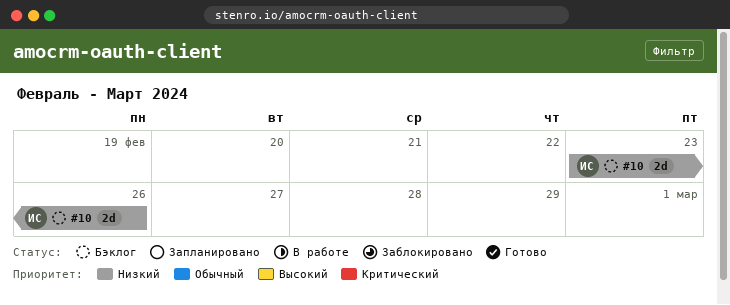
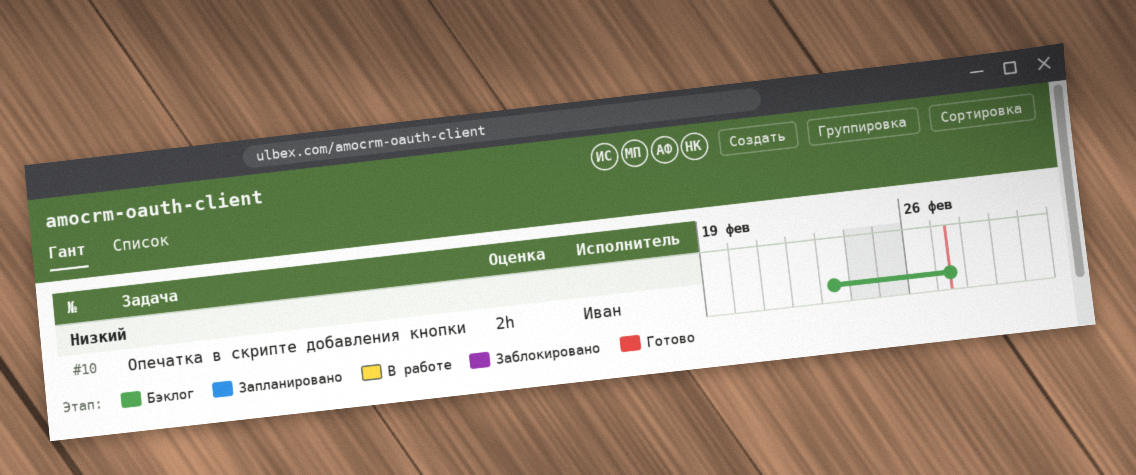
#10, estimate: 2d -> 2h
#10, due: Feb 26 -> Feb 27

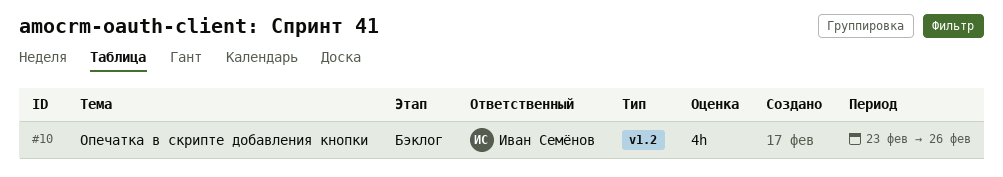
#10, estimate: 2h -> 4h
#10, due: Feb 27 -> Feb 26

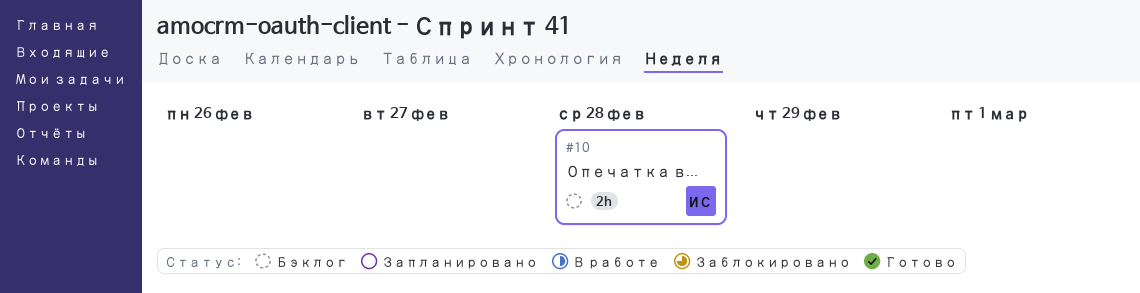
#10, estimate: 4h -> 2h
#10, due: Feb 26 -> Feb 28

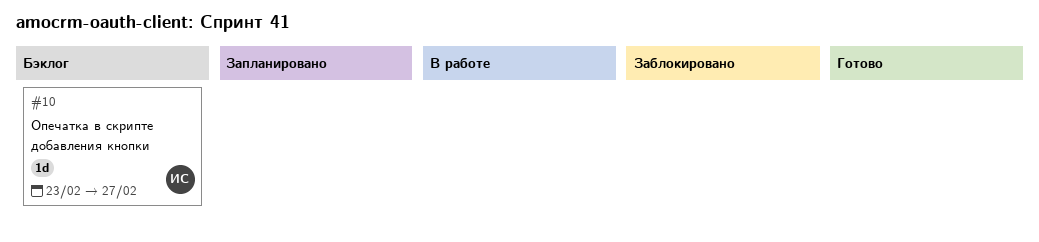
#10, estimate: 2h -> 1d
#10, due: Feb 28 -> Feb 27

